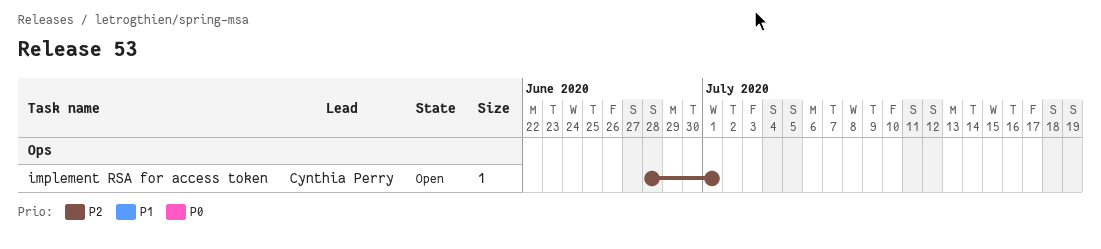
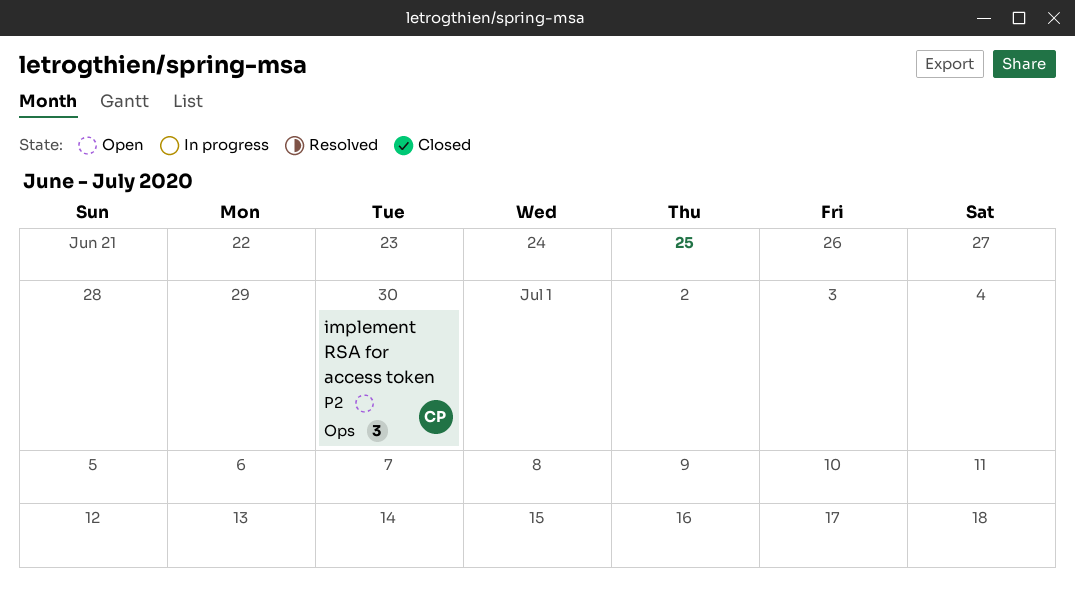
implement RSA for access token, estimate: 1 -> 3
implement RSA for access token, due: Jul 1 -> Jun 30

